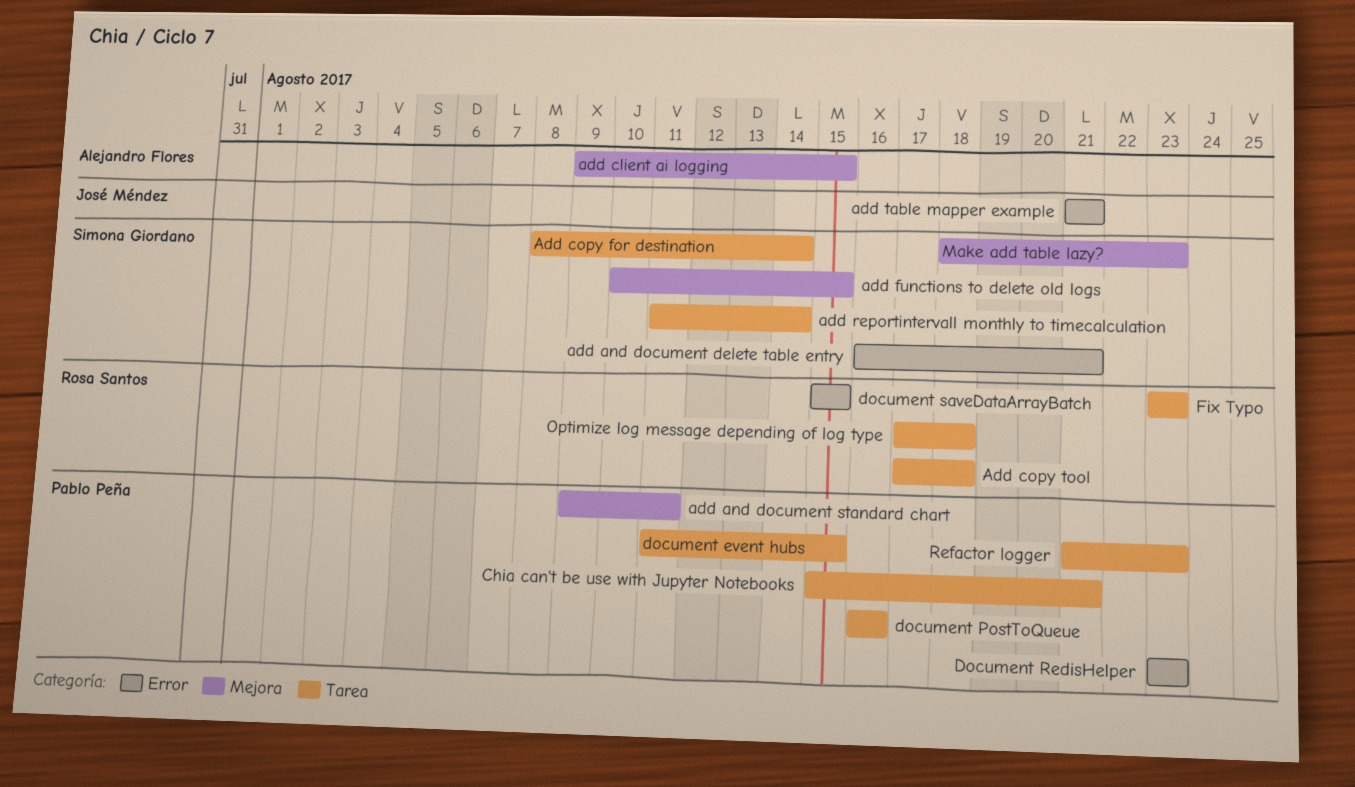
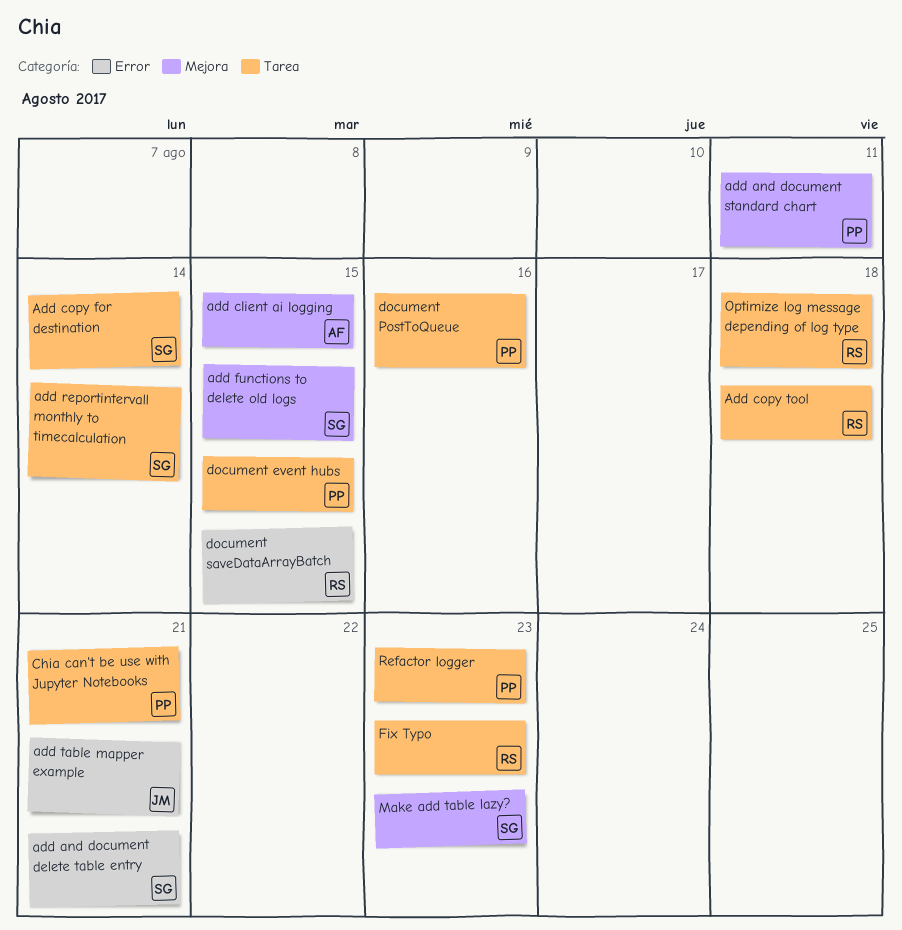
Document RedisHelper: present -> none

